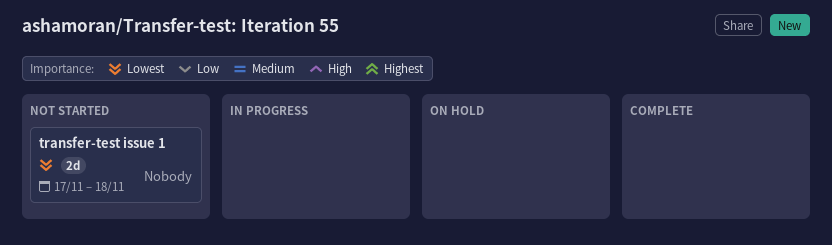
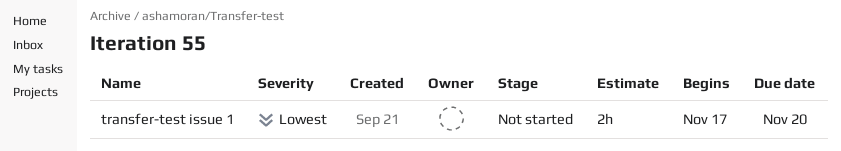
transfer-test issue 1, estimate: 2d -> 2h
transfer-test issue 1, due: Nov 18 -> Nov 20

